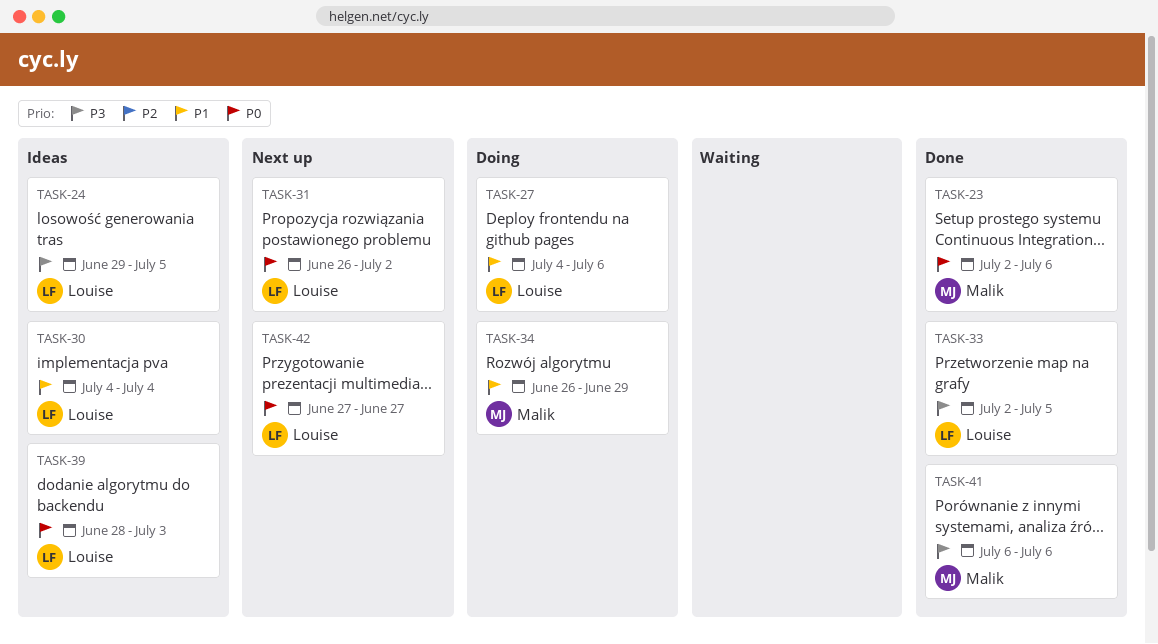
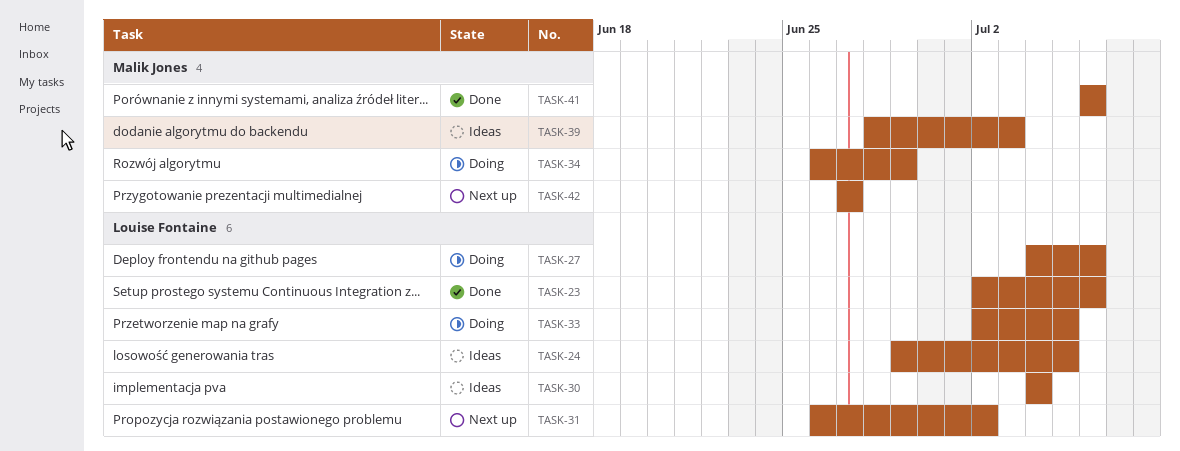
TASK-23, owner: Malik Jones -> Louise Fontaine
TASK-33, status: Done -> Doing
TASK-39, owner: Louise Fontaine -> Malik Jones
TASK-42, owner: Louise Fontaine -> Malik Jones

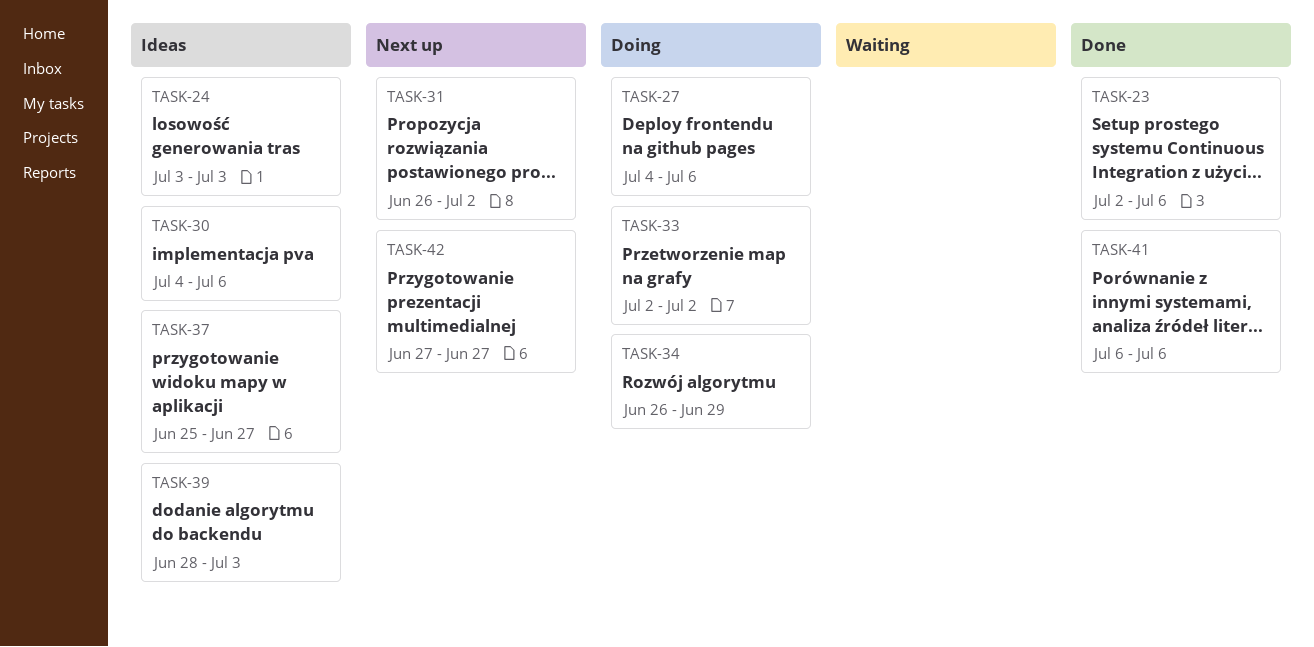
TASK-24, start: Jun 29 -> Jul 3
TASK-24, due: Jul 5 -> Jul 3
TASK-30, due: Jul 4 -> Jul 6
TASK-33, due: Jul 5 -> Jul 2
TASK-37: none -> present

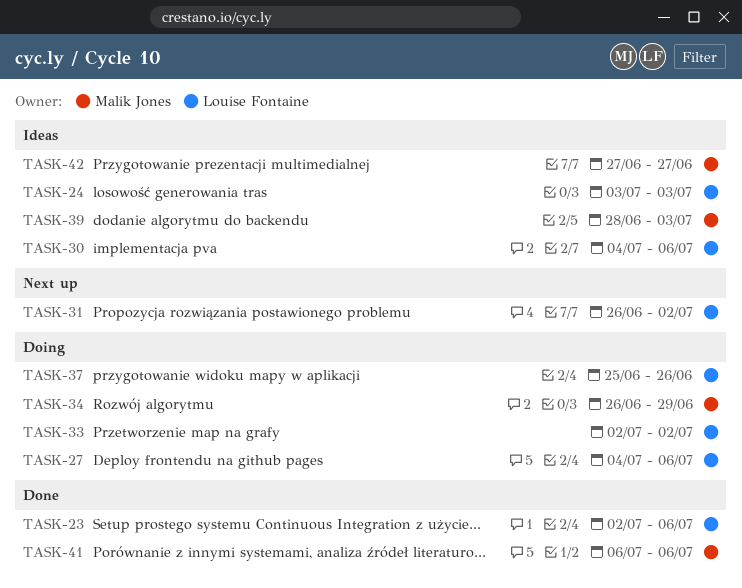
TASK-37, status: Ideas -> Doing
TASK-37, due: Jun 27 -> Jun 26
TASK-42, status: Next up -> Ideas

